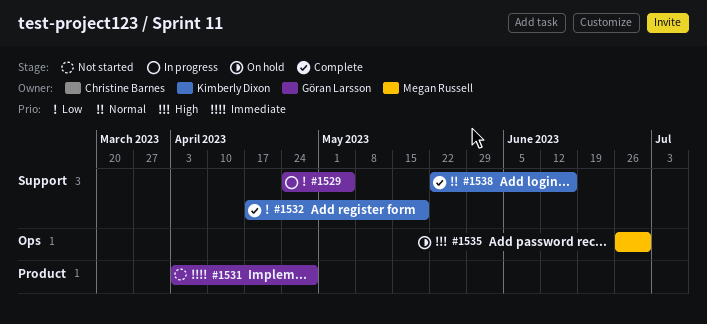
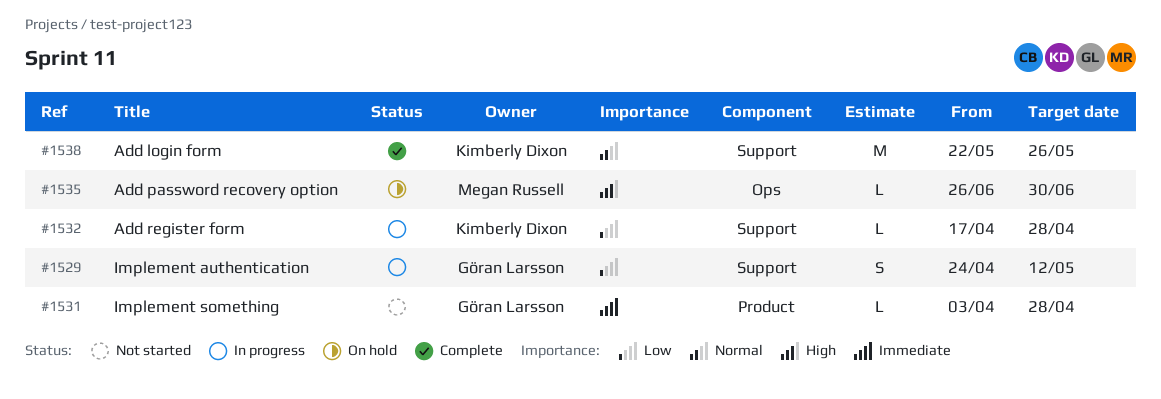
#1529, due: May 5 -> May 12
#1532, status: Complete -> In progress
#1532, due: May 19 -> Apr 28
#1538, due: Jun 16 -> May 26

